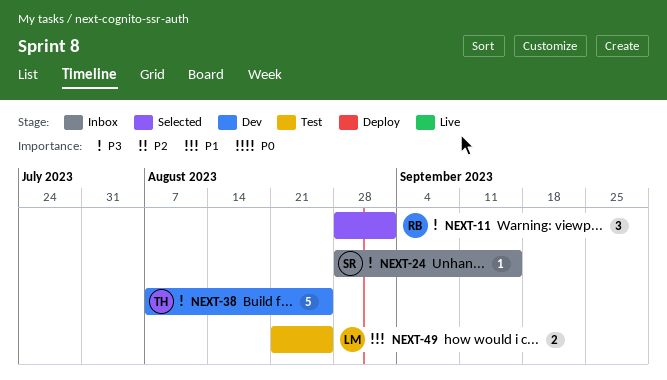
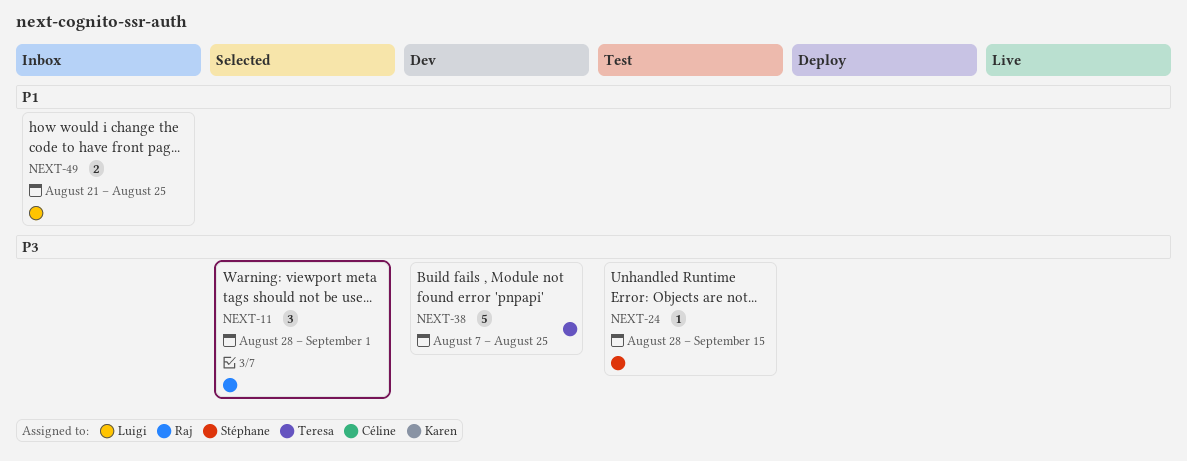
NEXT-24, status: Inbox -> Test
NEXT-49, status: Test -> Inbox

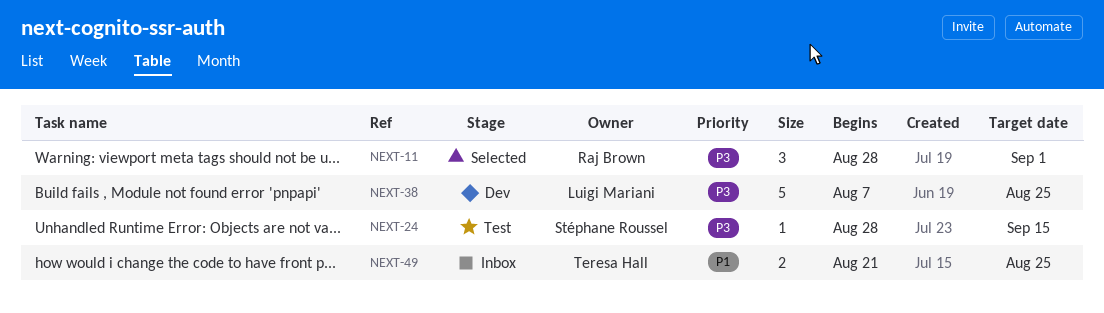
NEXT-38, owner: Teresa Hall -> Luigi Mariani
NEXT-49, owner: Luigi Mariani -> Teresa Hall

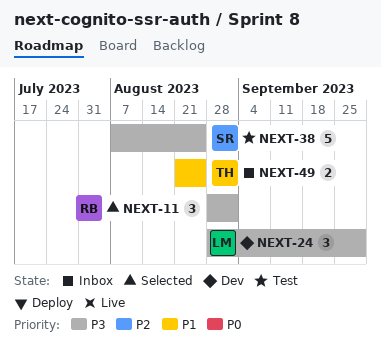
NEXT-24, status: Test -> Dev
NEXT-24, owner: Stéphane Roussel -> Luigi Mariani
NEXT-24, estimate: 1 -> 3
NEXT-24, due: Sep 15 -> Sep 29
NEXT-38, status: Dev -> Test
NEXT-38, owner: Luigi Mariani -> Stéphane Roussel

